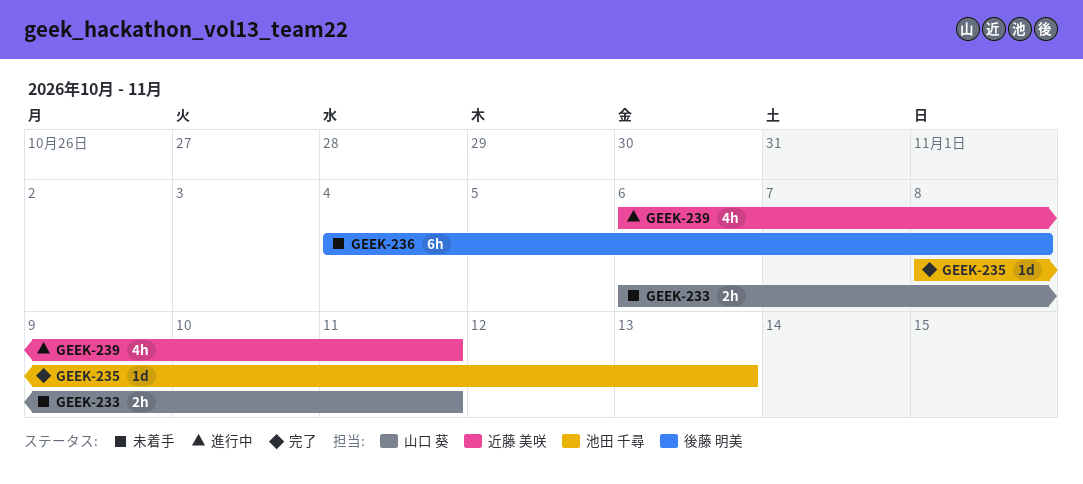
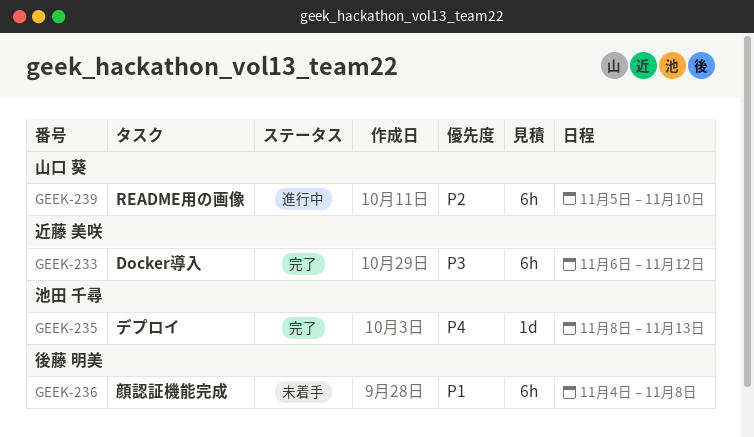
GEEK-233, status: 未着手 -> 完了
GEEK-233, owner: 山口 葵 -> 近藤 美咲
GEEK-233, estimate: 2h -> 6h
GEEK-233, due: Nov 11 -> Nov 12
GEEK-239, owner: 近藤 美咲 -> 山口 葵
GEEK-239, estimate: 4h -> 6h
GEEK-239, start: Nov 6 -> Nov 5
GEEK-239, due: Nov 11 -> Nov 10

